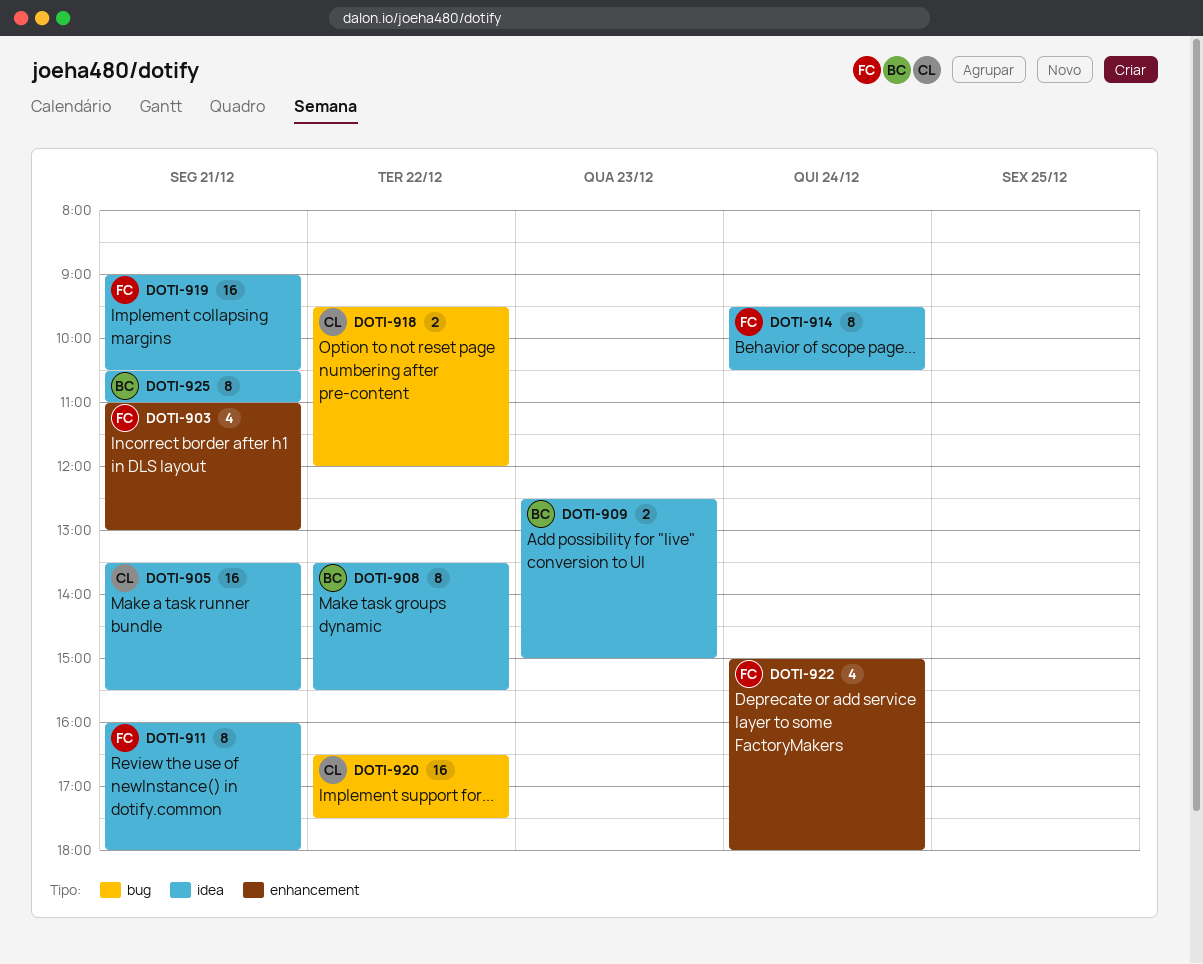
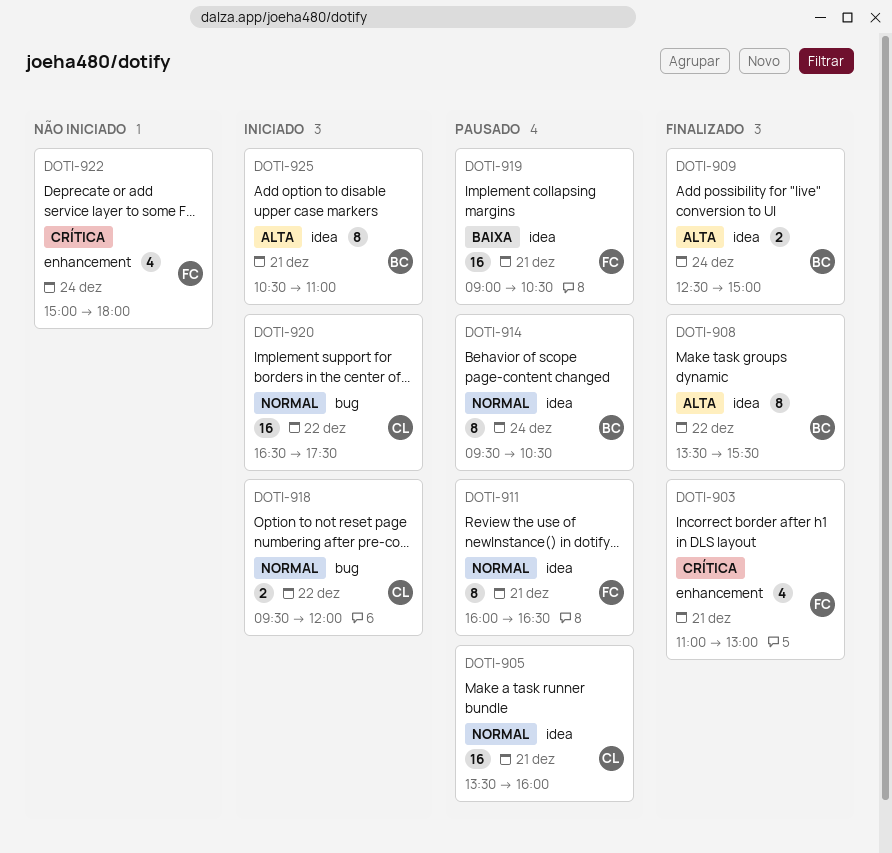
DOTI-905, ends: 15:30 -> 16:00
DOTI-909, day: Dec 23 -> Dec 24
DOTI-911, ends: 18:00 -> 16:30
DOTI-914, owner: FC -> BC

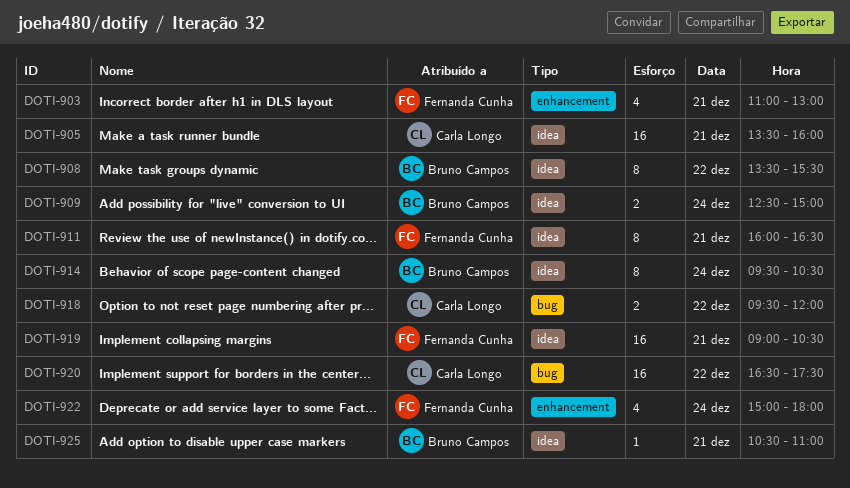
DOTI-925, estimate: 8 -> 1

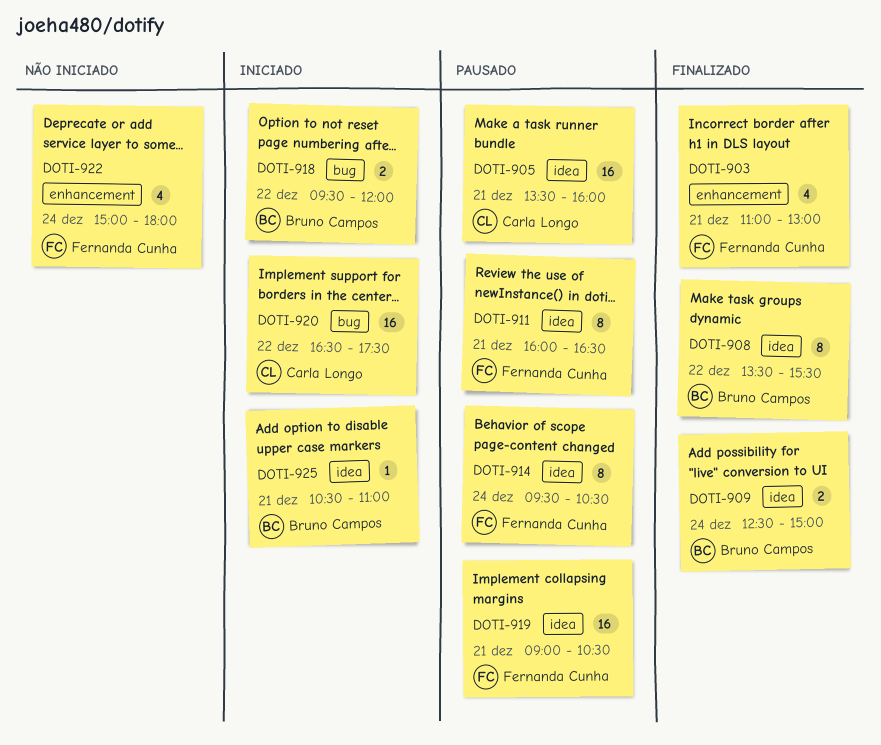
DOTI-914, owner: Bruno Campos -> Fernanda Cunha
DOTI-918, owner: Carla Longo -> Bruno Campos

